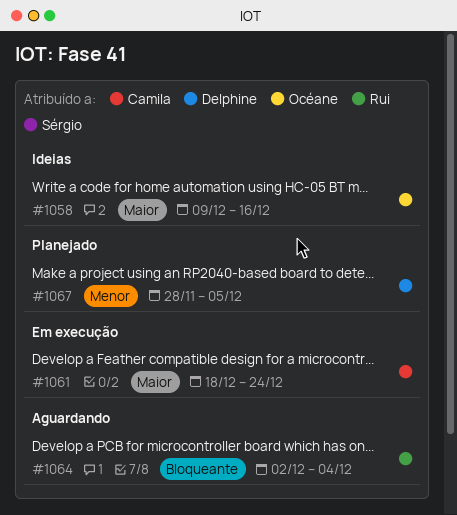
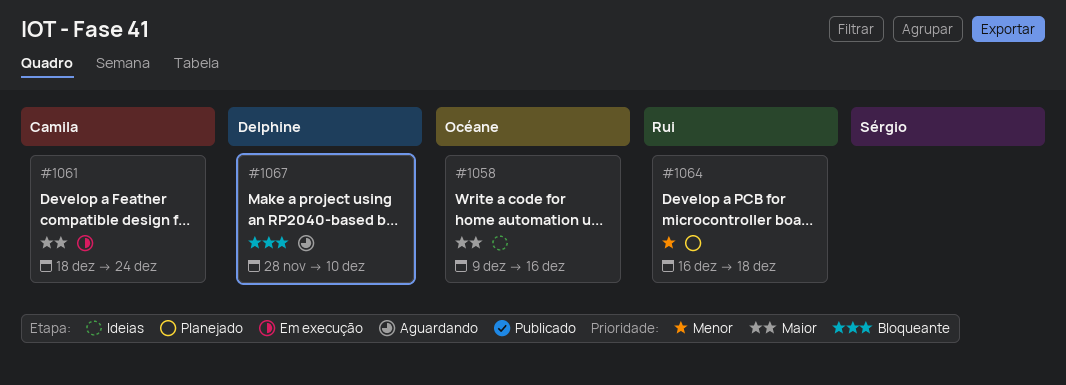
#1064, status: Aguardando -> Planejado
#1064, priority: Bloqueante -> Menor
#1064, start: Dec 2 -> Dec 16
#1064, due: Dec 4 -> Dec 18
#1067, status: Planejado -> Aguardando
#1067, priority: Menor -> Bloqueante
#1067, due: Dec 5 -> Dec 10

